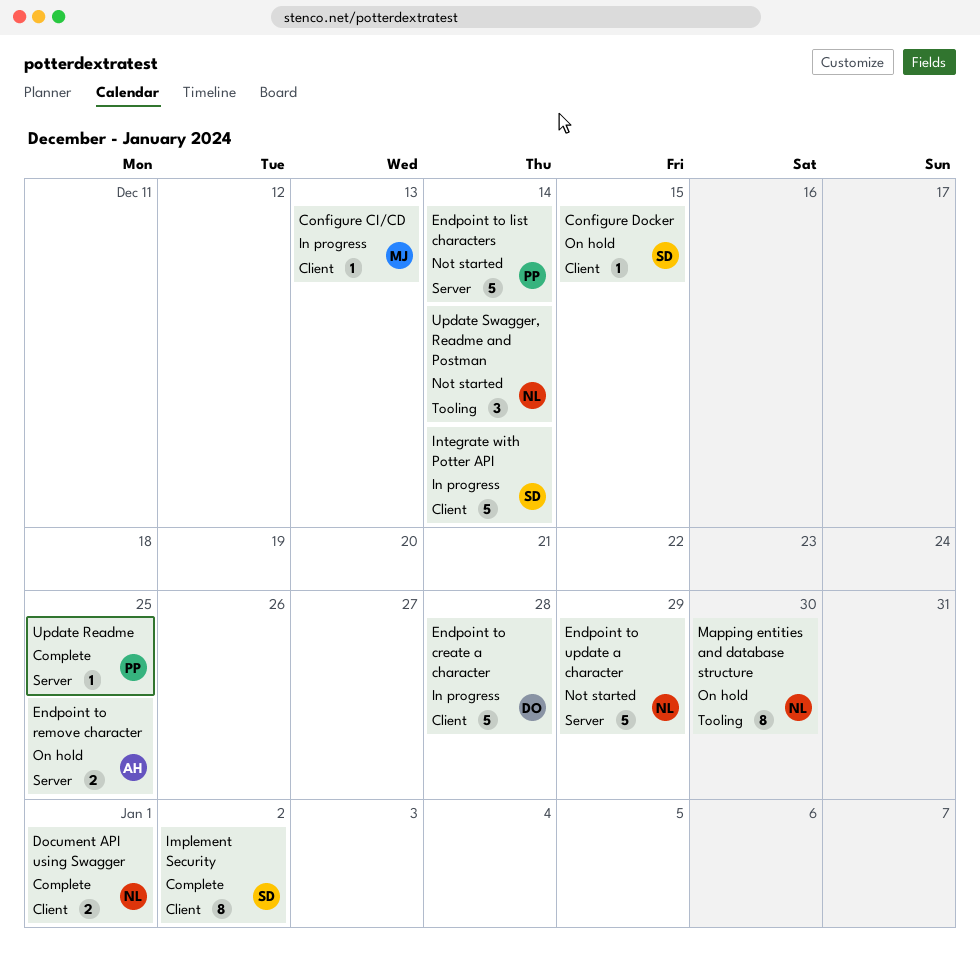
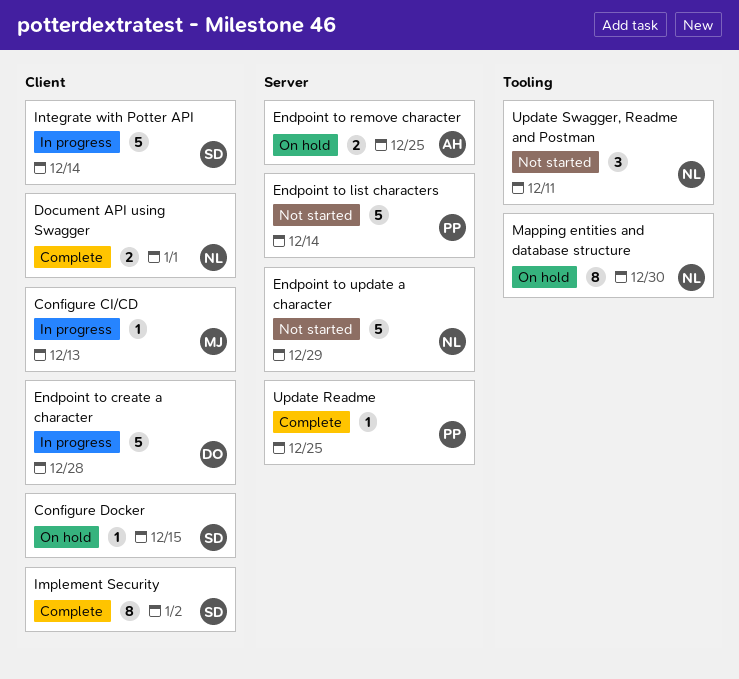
Update Swagger, Readme and Postman, due: Dec 14 -> Dec 11

